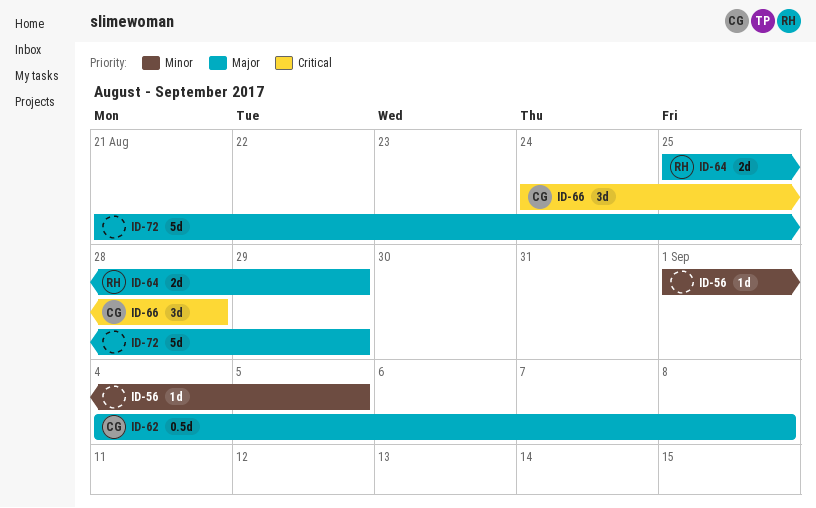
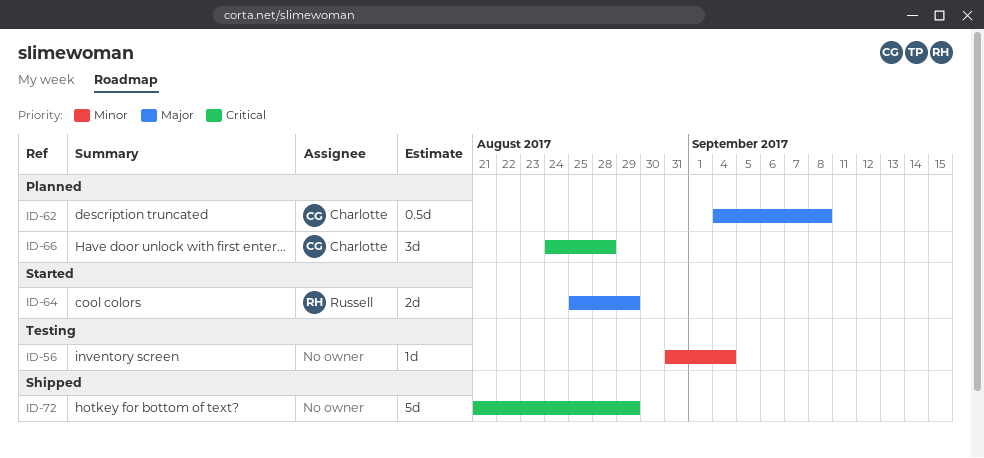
ID-56, start: Sep 1 -> Aug 31
ID-56, due: Sep 5 -> Sep 4
ID-72, priority: Major -> Critical

